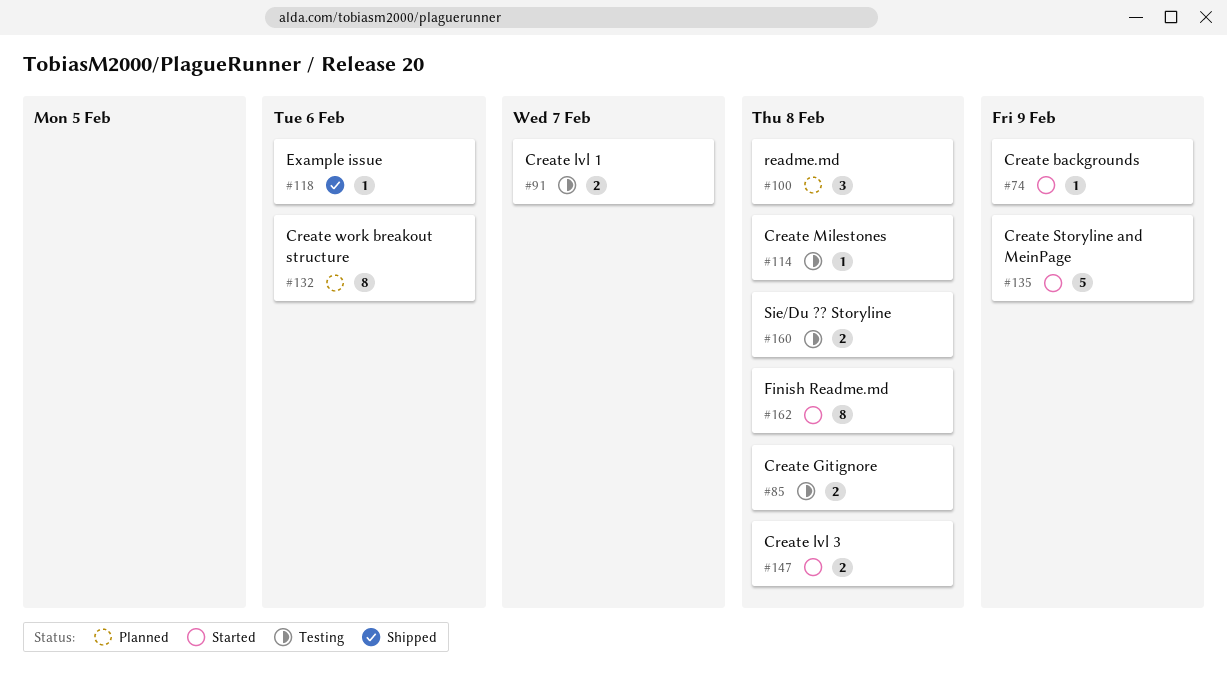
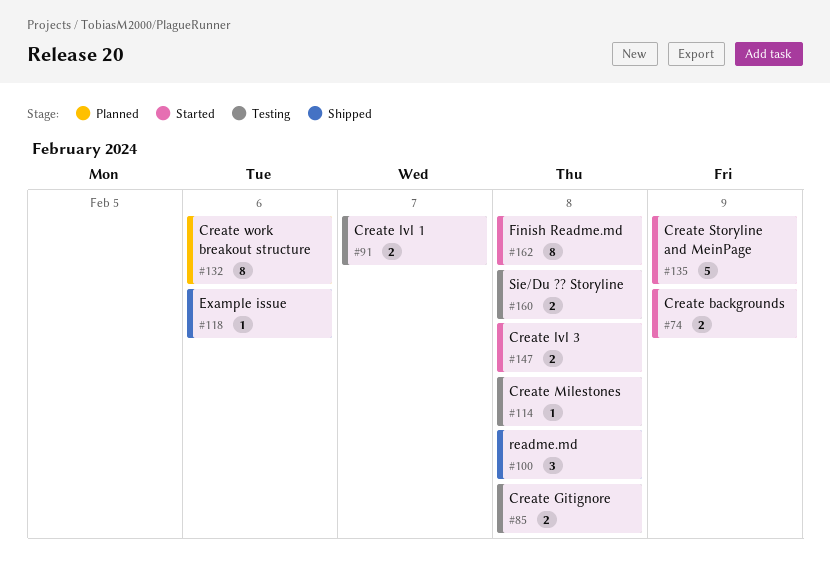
#74, estimate: 1 -> 2
#100, status: Planned -> Shipped

